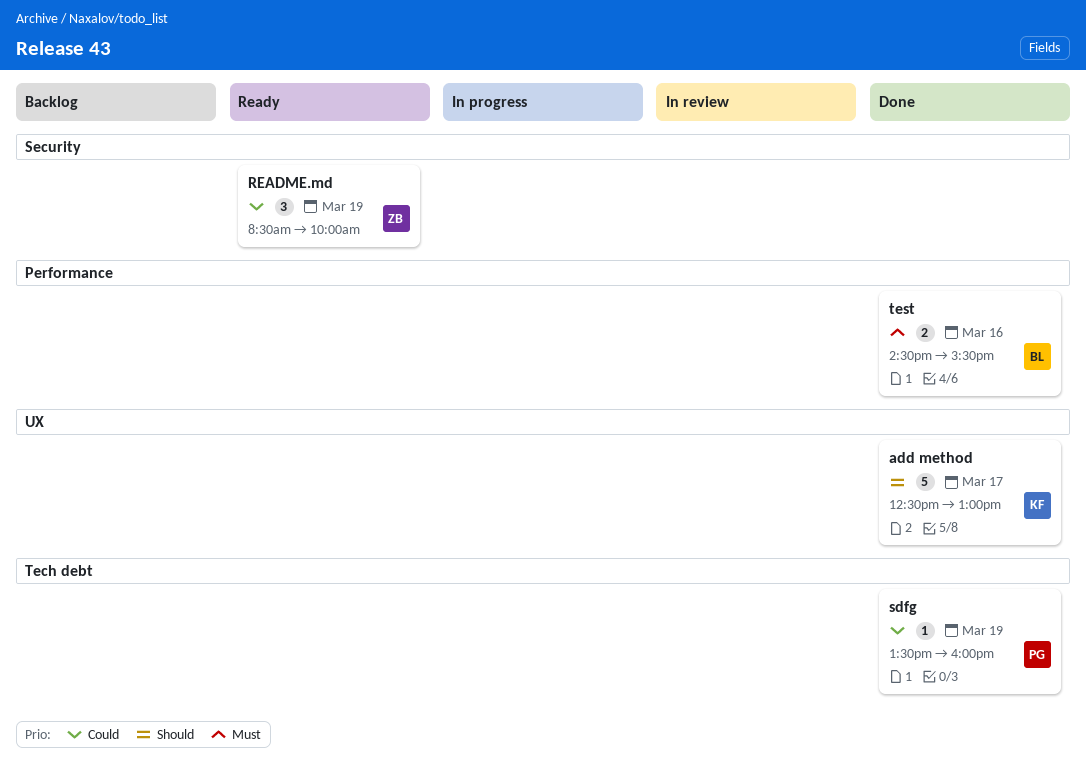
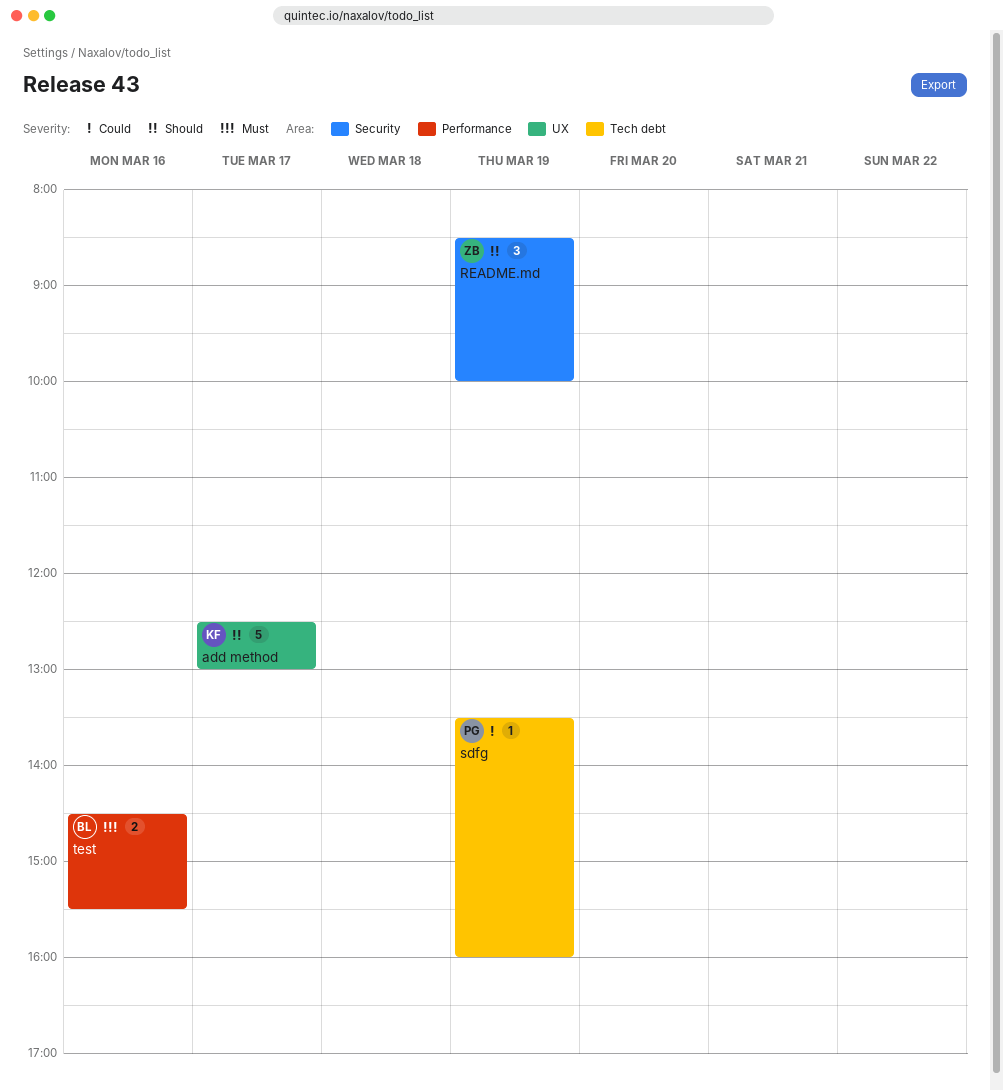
README.md, priority: Could -> Should

